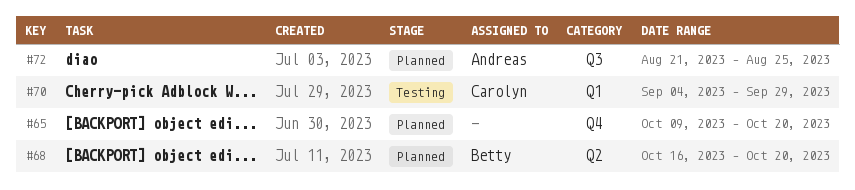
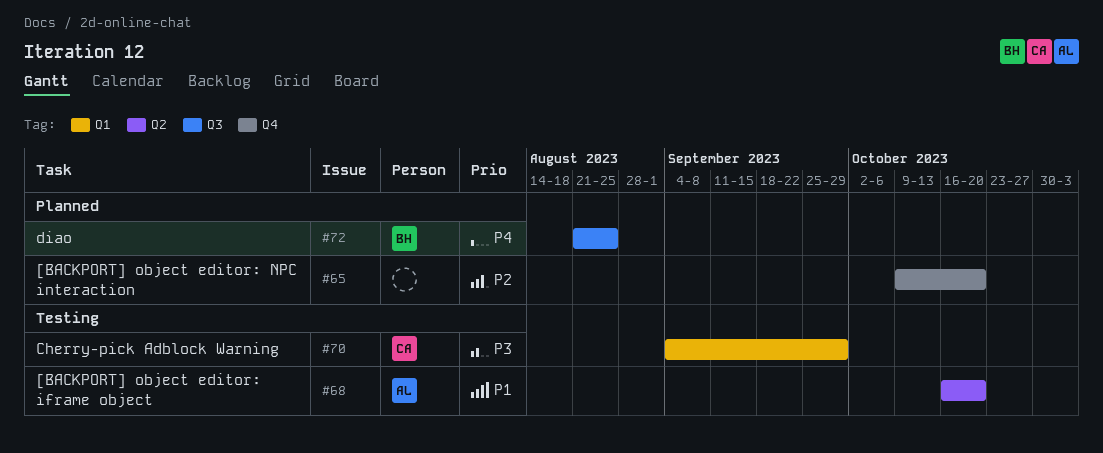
#68, status: Planned -> Testing
#68, owner: Betty -> Andreas
#72, owner: Andreas -> Betty

